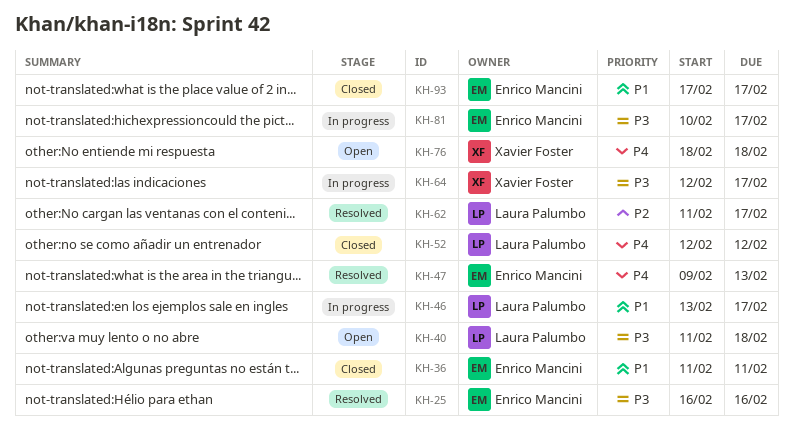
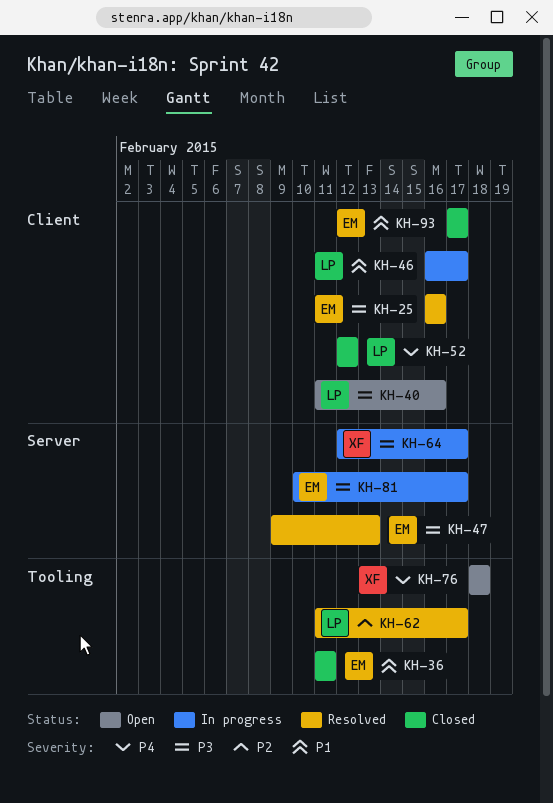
KH-40, due: Feb 18 -> Feb 16
KH-46, start: Feb 13 -> Feb 16
KH-47, priority: P4 -> P3

